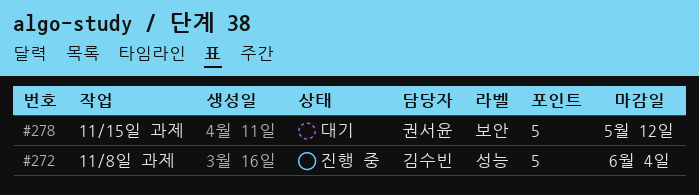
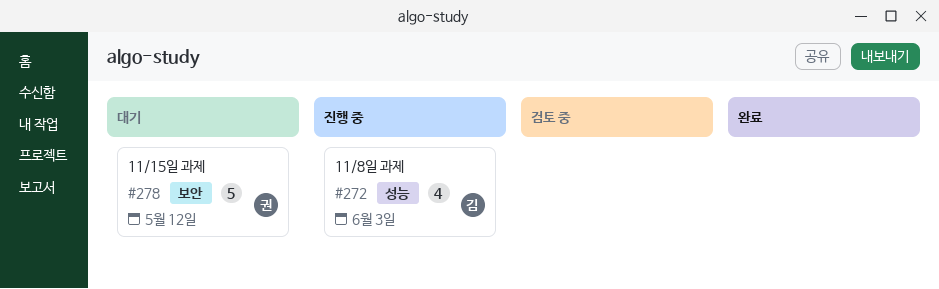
#272, estimate: 5 -> 4
#272, due: Jun 4 -> Jun 3

